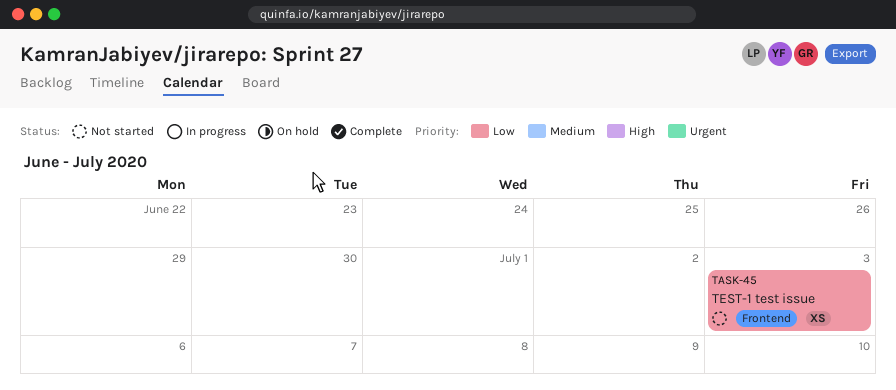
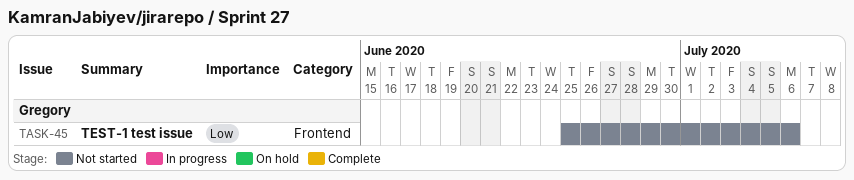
TASK-45, due: Jul 3 -> Jul 6

